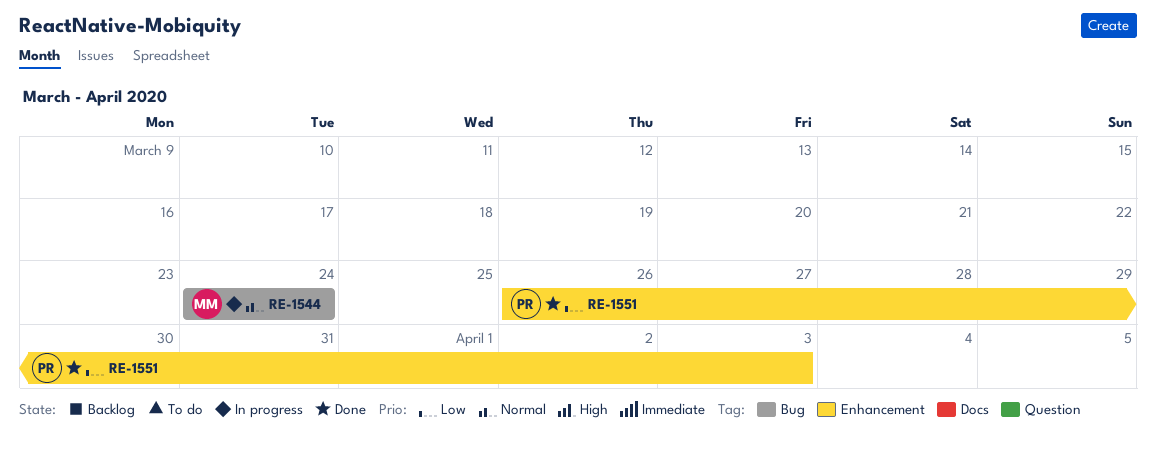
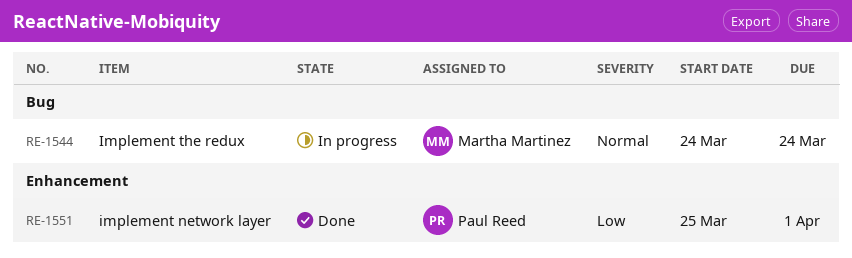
RE-1551, start: Mar 26 -> Mar 25
RE-1551, due: Apr 3 -> Apr 1

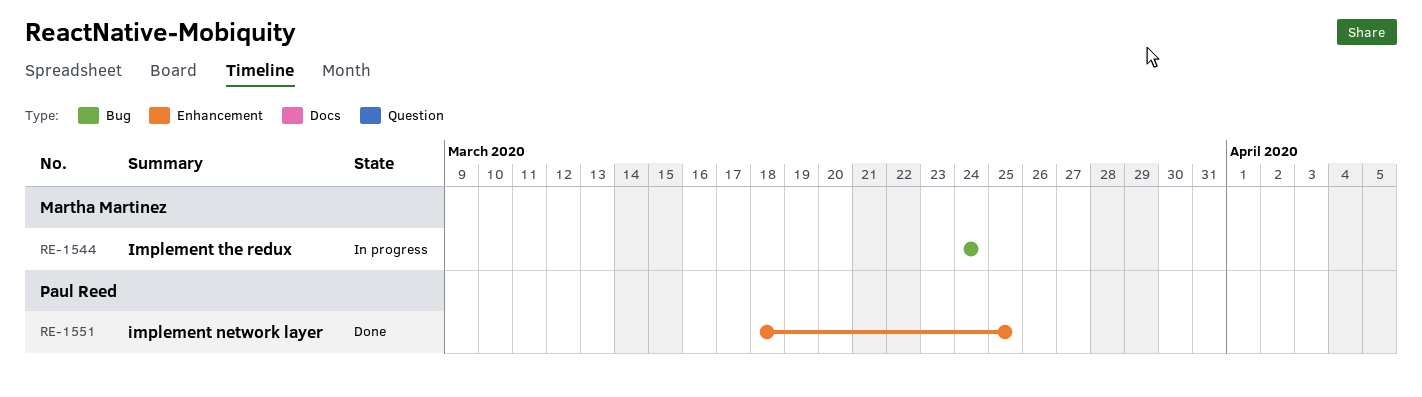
RE-1551, start: Mar 25 -> Mar 18
RE-1551, due: Apr 1 -> Mar 25

